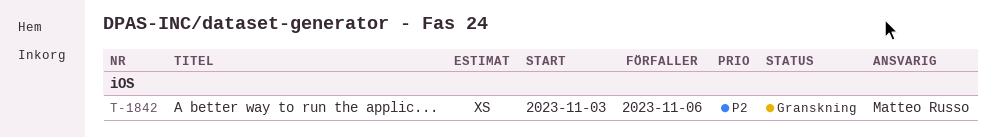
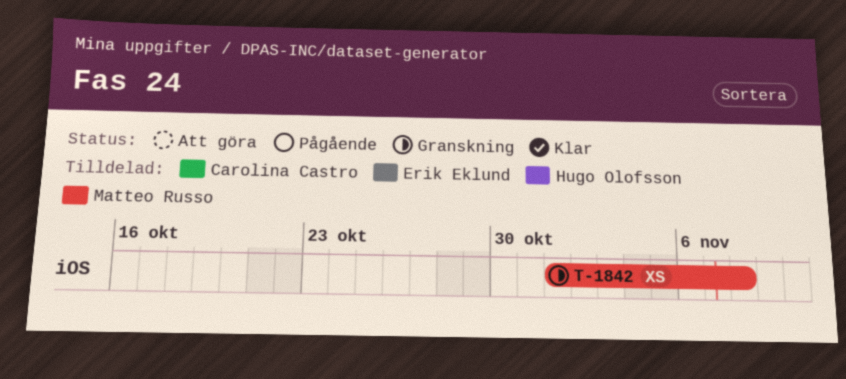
T-1842, start: Nov 3 -> Nov 1
T-1842, due: Nov 6 -> Nov 8

